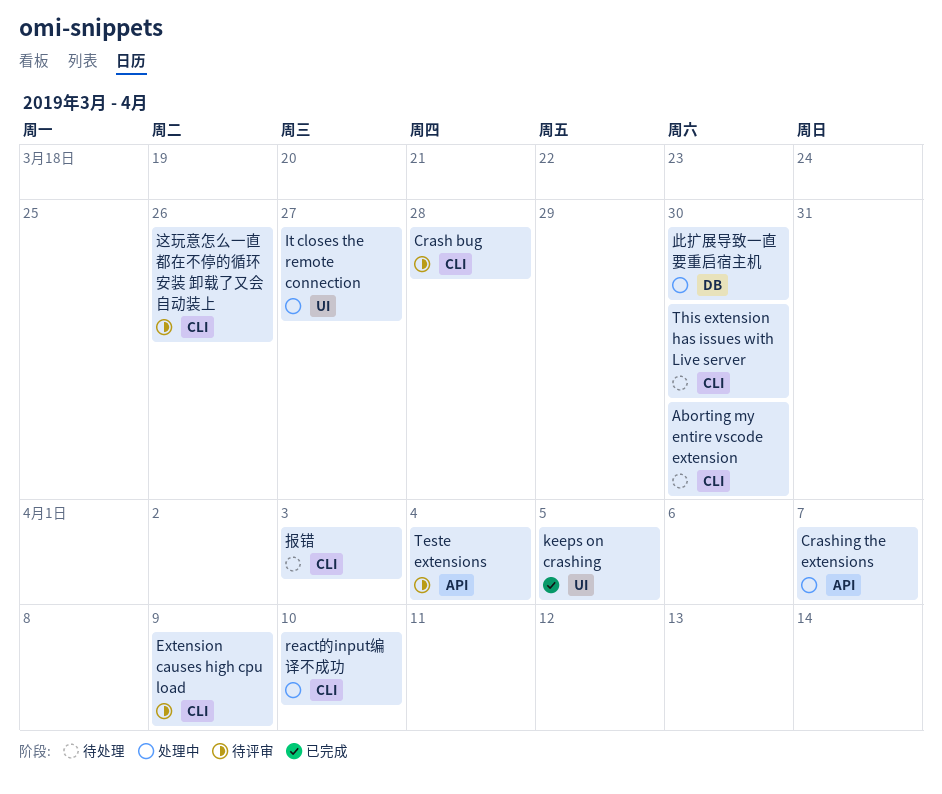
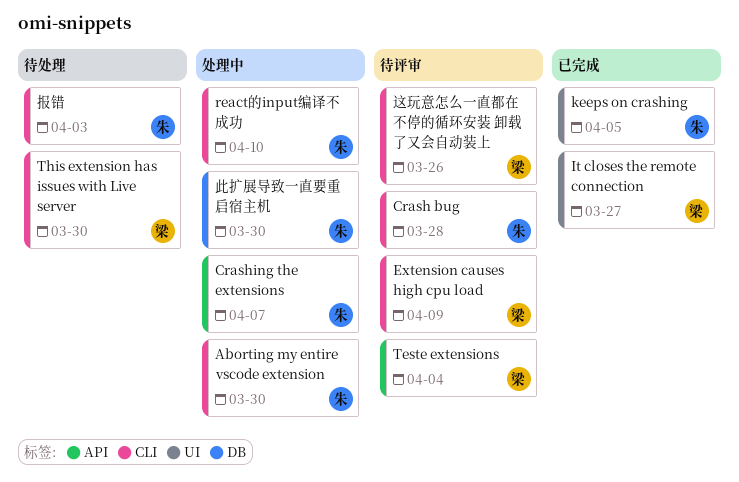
Aborting my entire vscode extension, status: 待处理 -> 处理中
It closes the remote connection, status: 处理中 -> 已完成

